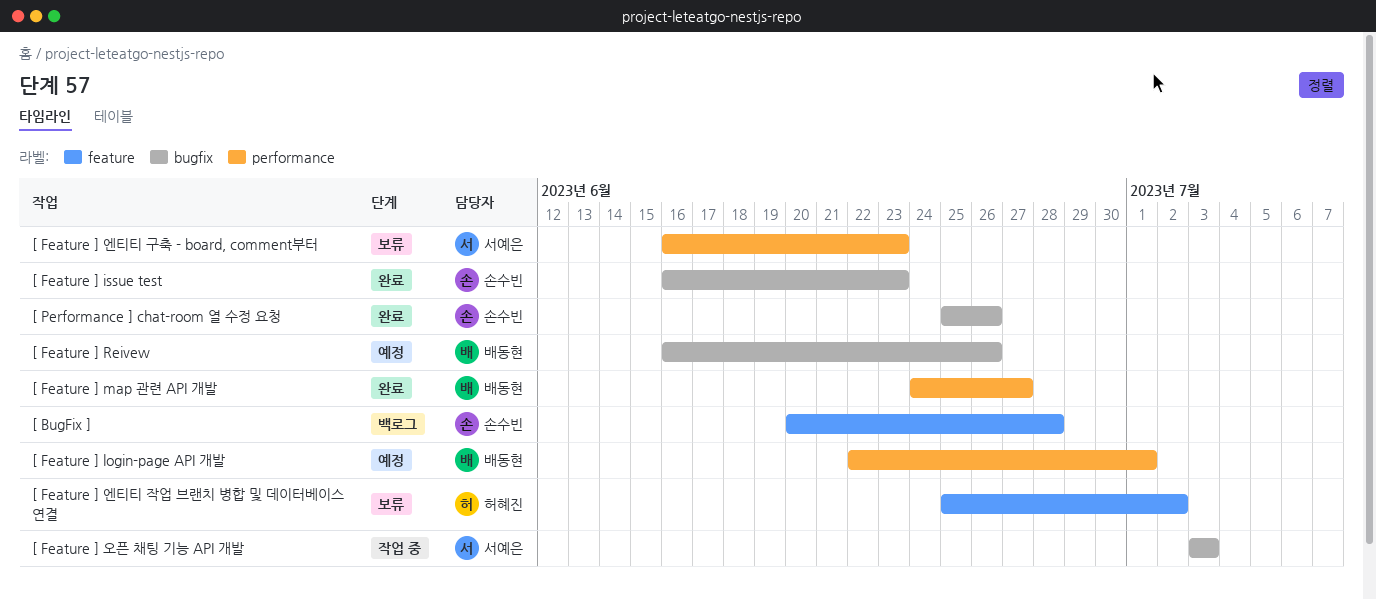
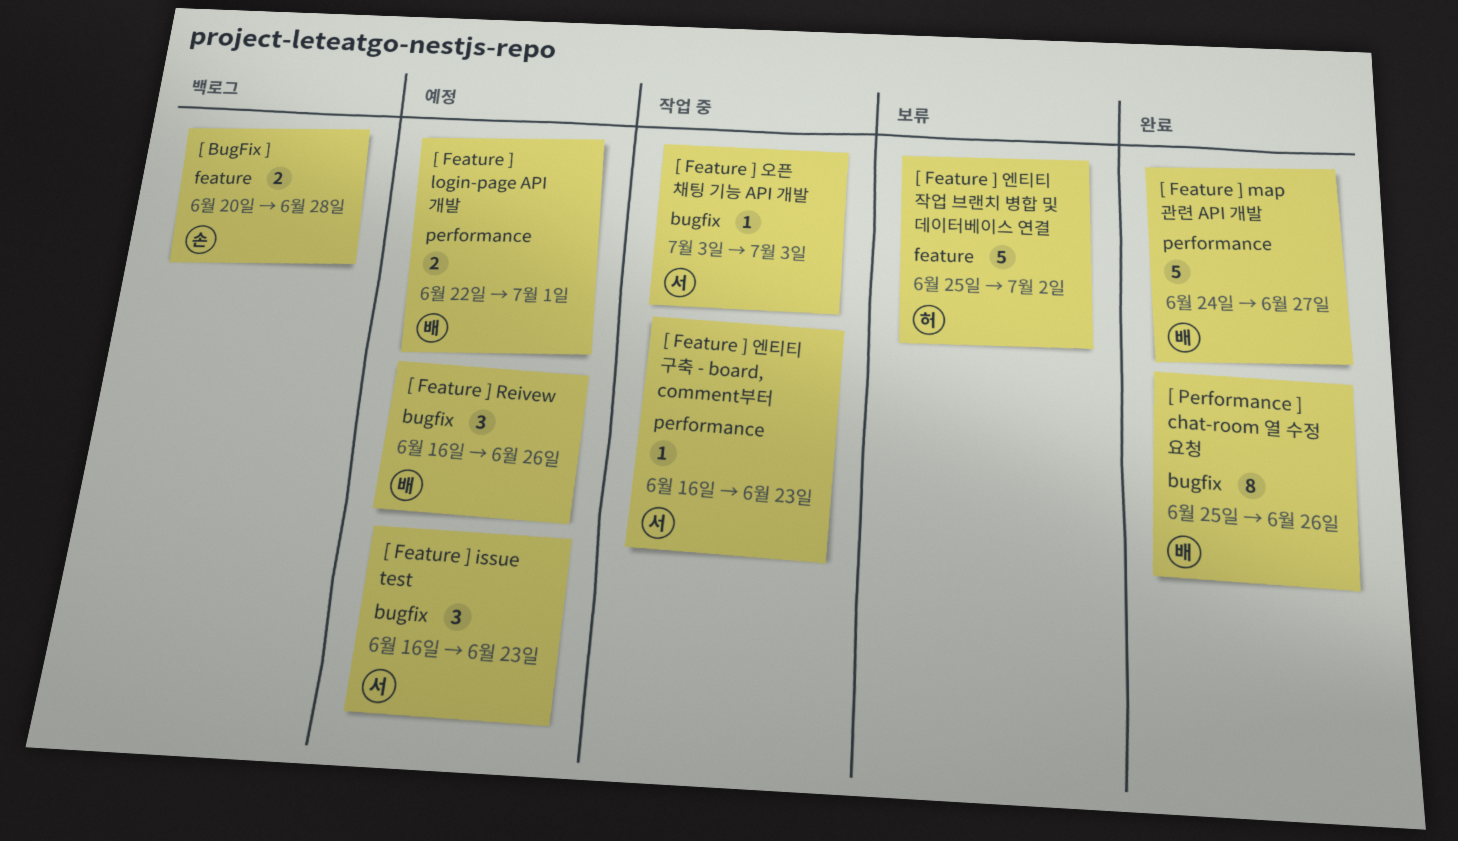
[ Feature ] issue test, status: 완료 -> 예정
[ Feature ] issue test, owner: 손수빈 -> 서예은
[ Feature ] 엔티티 구축 - board, comment부터, status: 보류 -> 작업 중
[ Performance ] chat-room 열 수정 요청, owner: 손수빈 -> 배동현

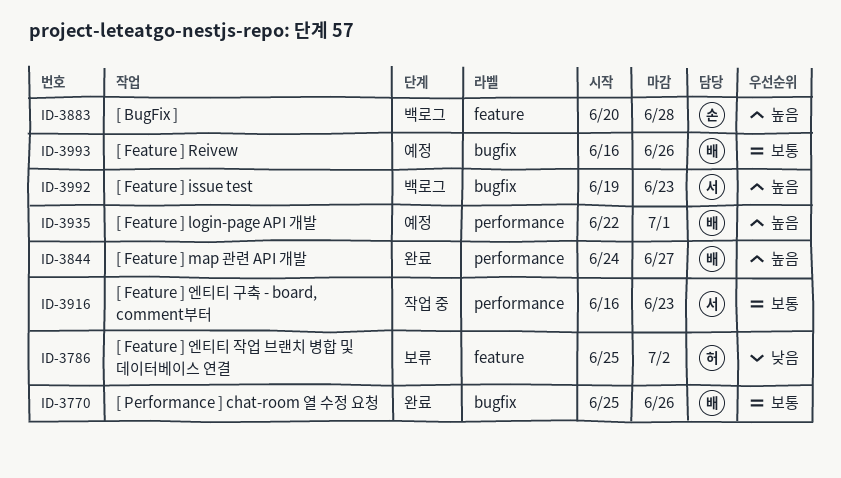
[ Feature ] issue test, status: 예정 -> 백로그
[ Feature ] issue test, start: Jun 16 -> Jun 19
[ Feature ] 오픈 채팅 기능 API 개발: present -> none

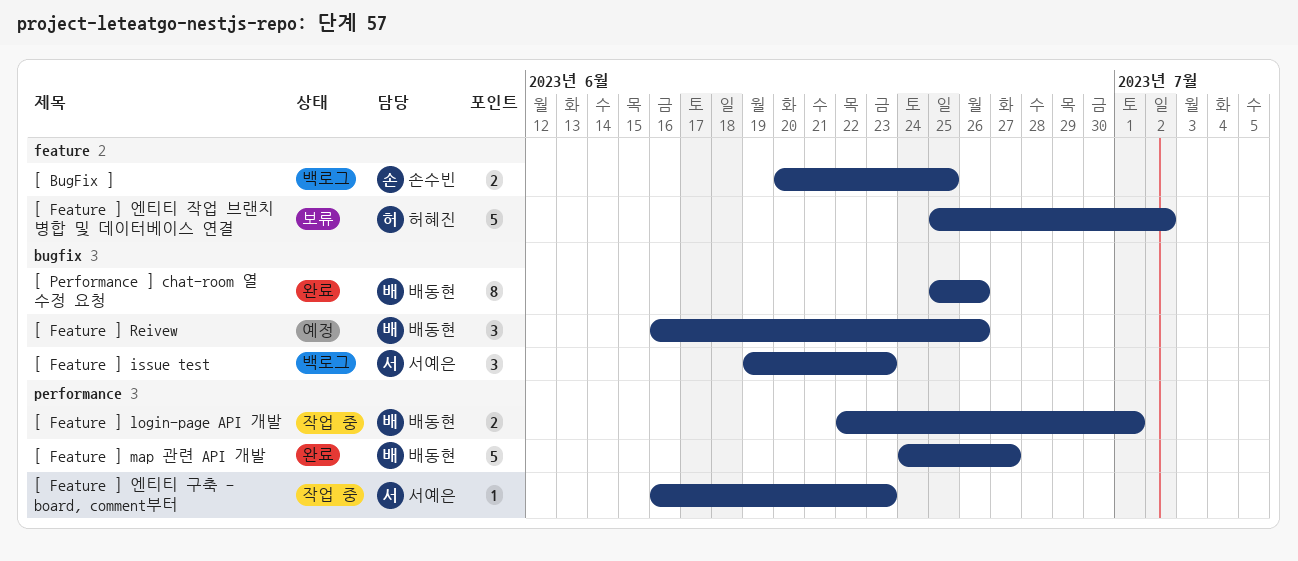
[ BugFix ], due: Jun 28 -> Jun 25
[ Feature ] login-page API 개발, status: 예정 -> 작업 중

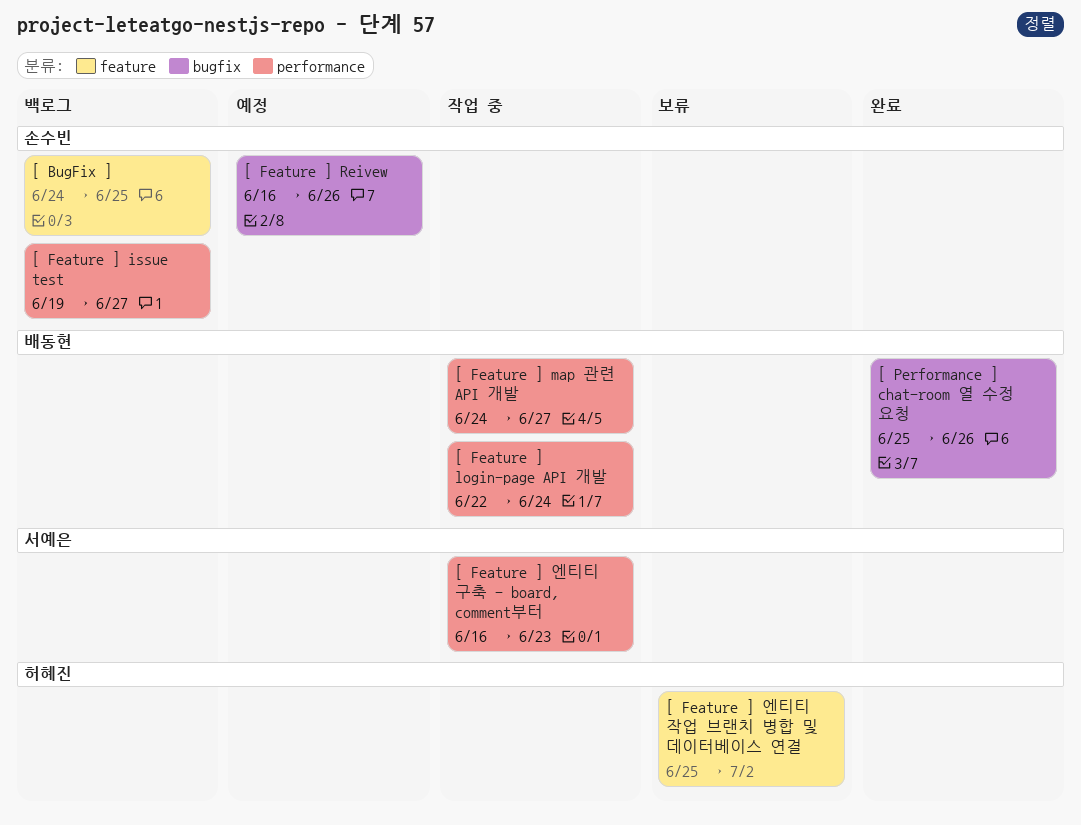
[ BugFix ], start: Jun 20 -> Jun 24
[ Feature ] issue test, owner: 서예은 -> 손수빈
[ Feature ] issue test, label: bugfix -> performance
[ Feature ] issue test, due: Jun 23 -> Jun 27
[ Feature ] login-page API 개발, due: Jul 1 -> Jun 24
[ Feature ] map 관련 API 개발, status: 완료 -> 작업 중
[ Feature ] Reivew, owner: 배동현 -> 손수빈

